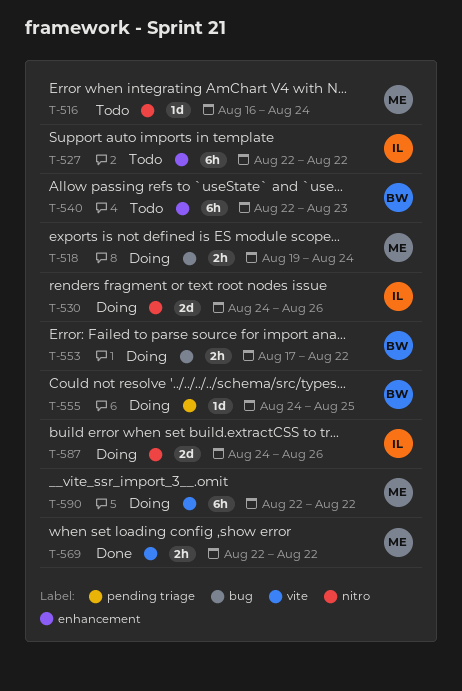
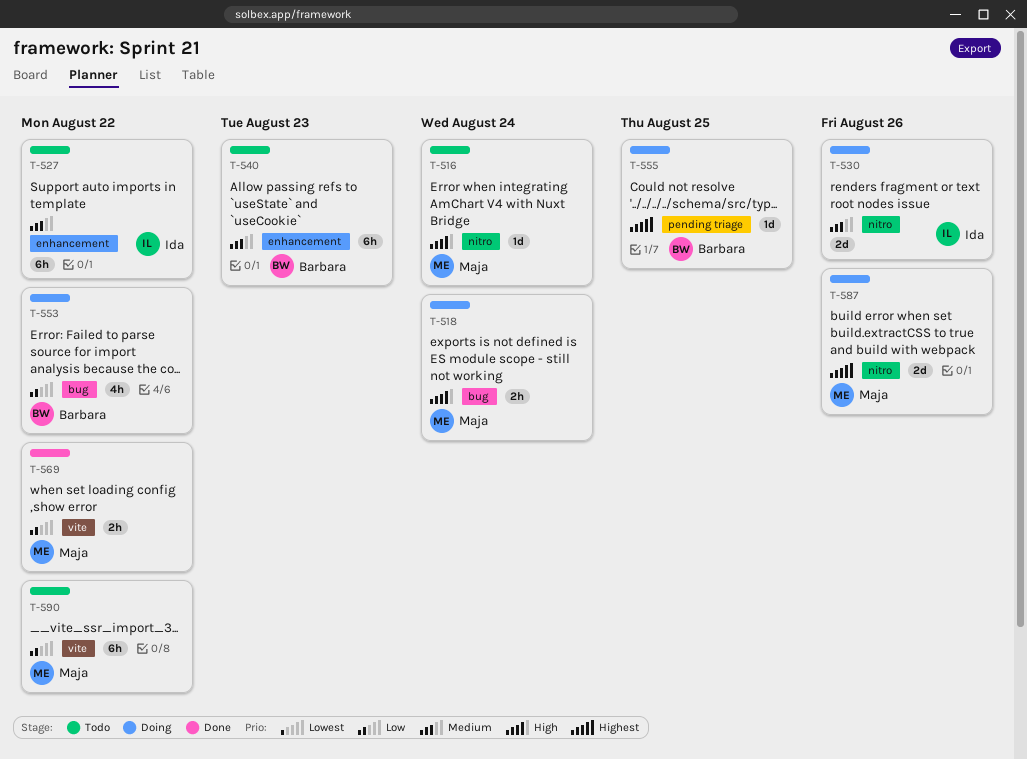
T-553, estimate: 2h -> 4h
T-587, owner: Ida -> Maja
T-590, status: Doing -> Todo

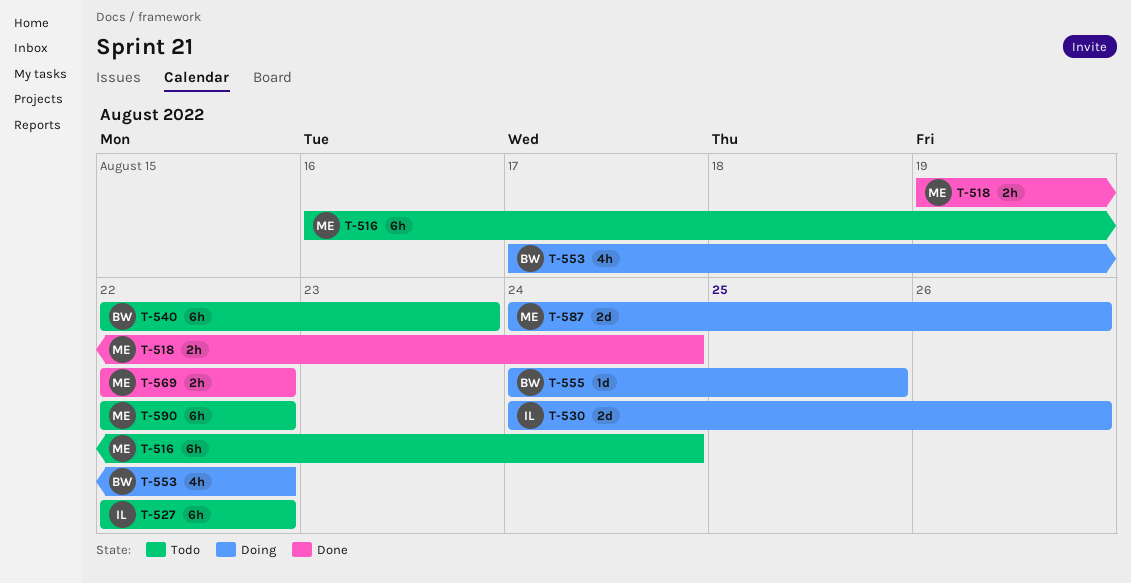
T-516, estimate: 1d -> 6h
T-518, status: Doing -> Done

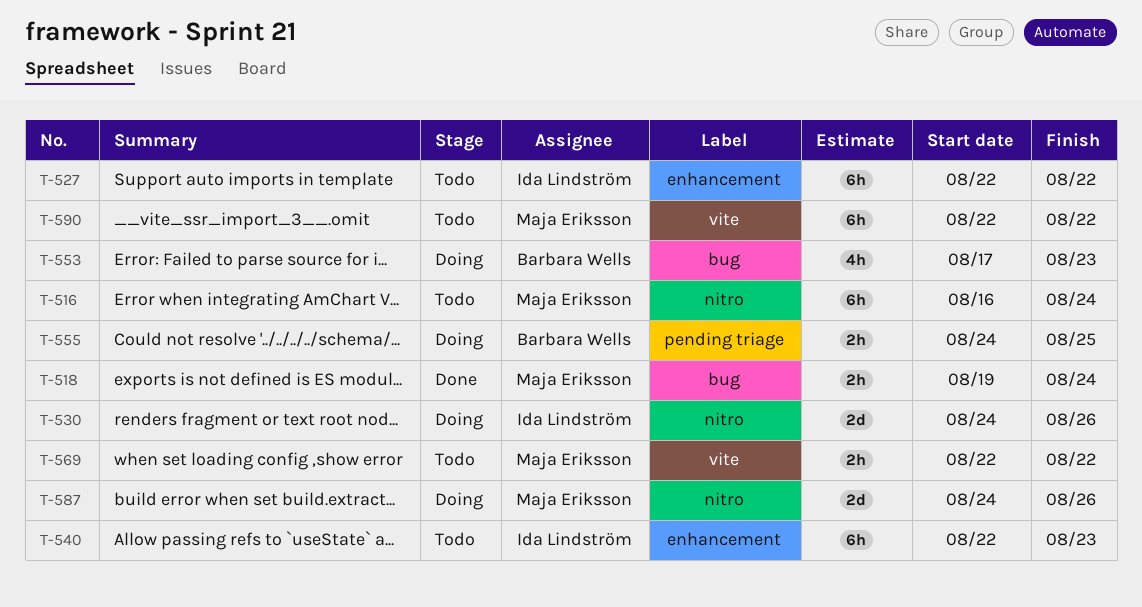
T-540, owner: Barbara Wells -> Ida Lindström
T-553, due: Aug 22 -> Aug 23
T-555, estimate: 1d -> 2h
T-569, status: Done -> Todo

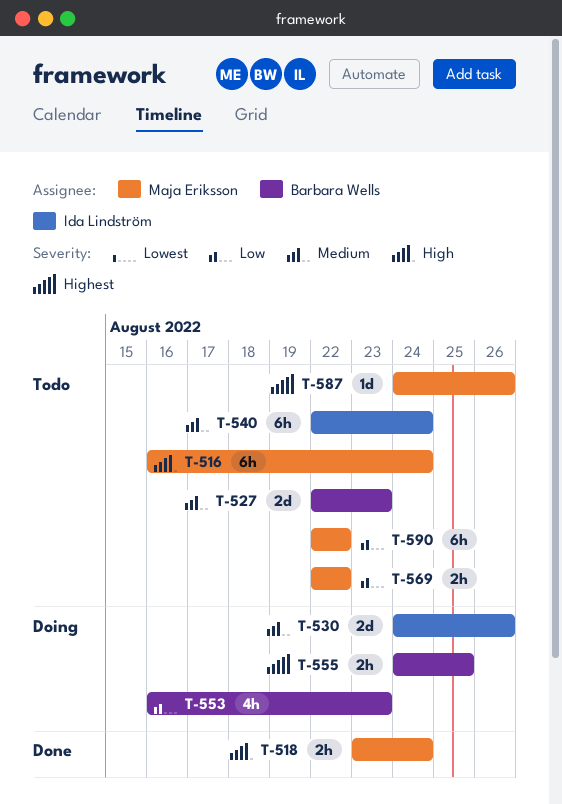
T-518, start: Aug 19 -> Aug 23
T-527, owner: Ida Lindström -> Barbara Wells
T-527, estimate: 6h -> 2d
T-527, due: Aug 22 -> Aug 23
T-540, due: Aug 23 -> Aug 24
T-553, start: Aug 17 -> Aug 16
T-587, status: Doing -> Todo
T-587, estimate: 2d -> 1d

